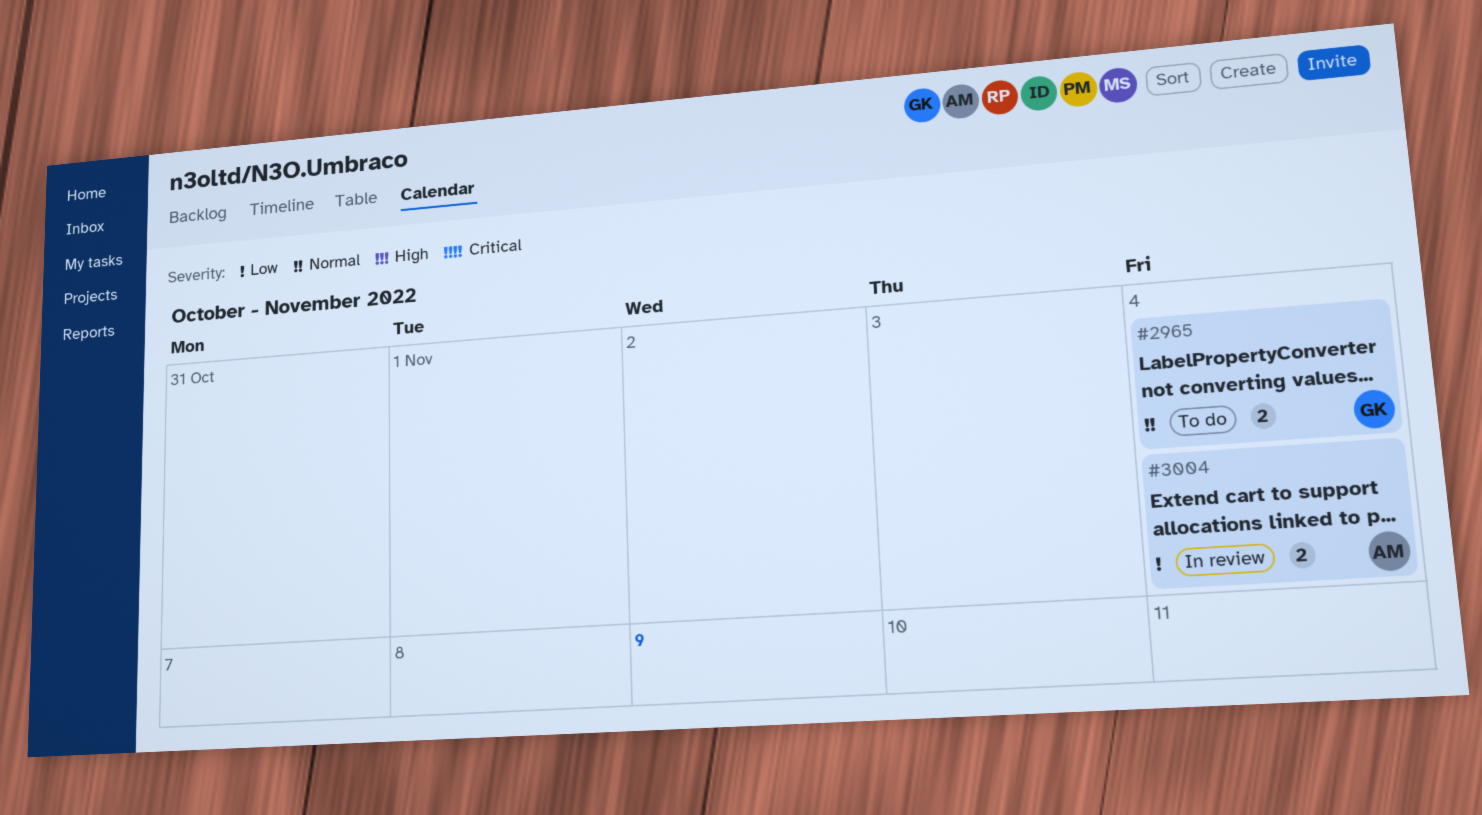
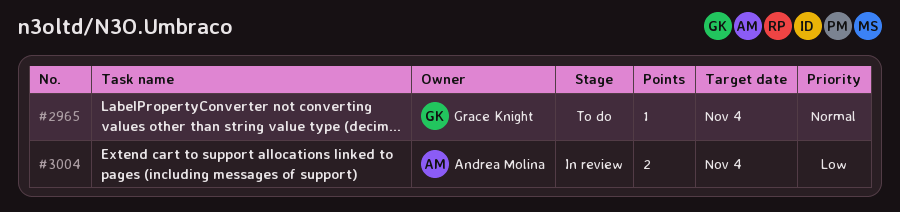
#2965, estimate: 2 -> 1

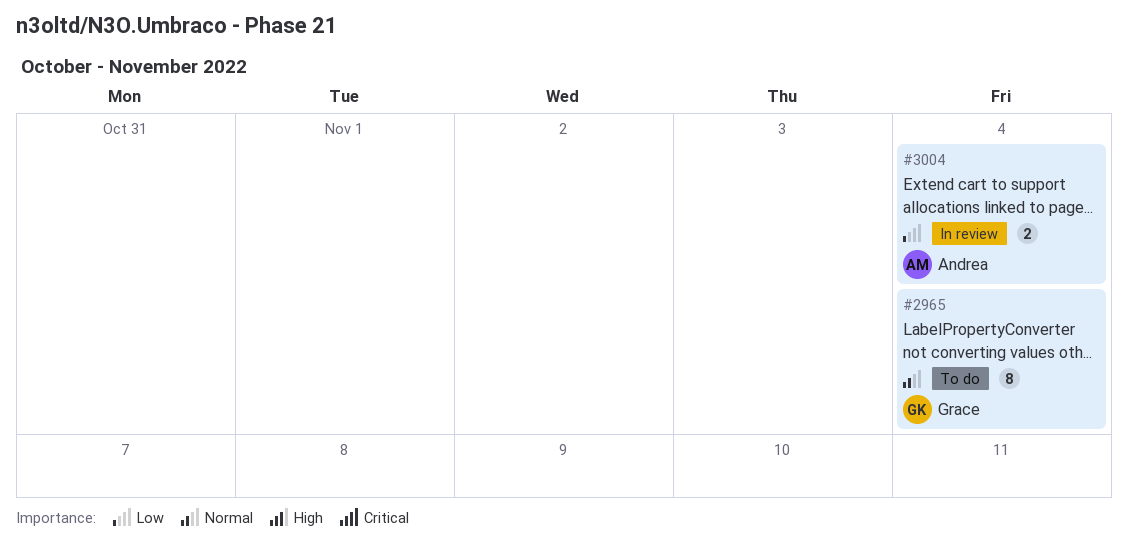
#2965, estimate: 1 -> 8

